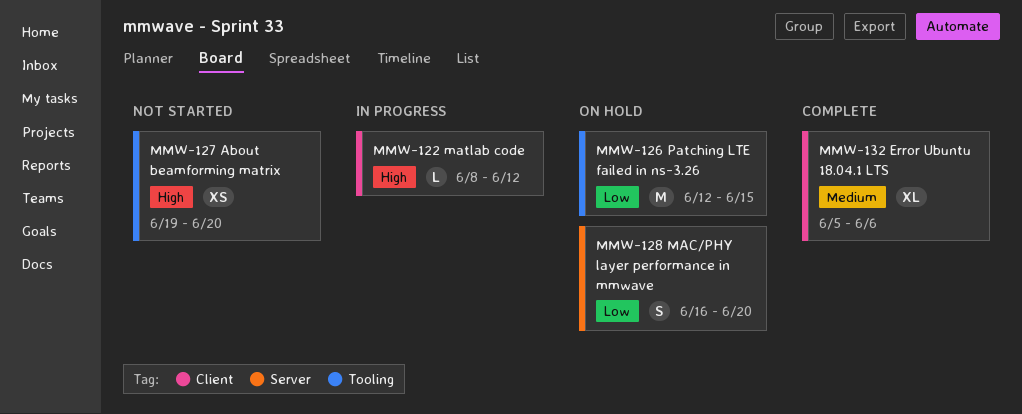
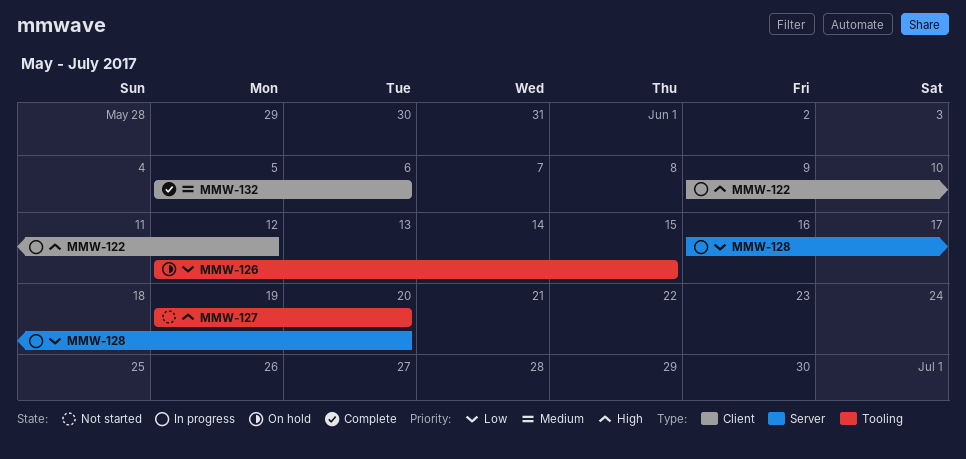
MMW-122, start: Jun 8 -> Jun 9
MMW-128, status: On hold -> In progress

